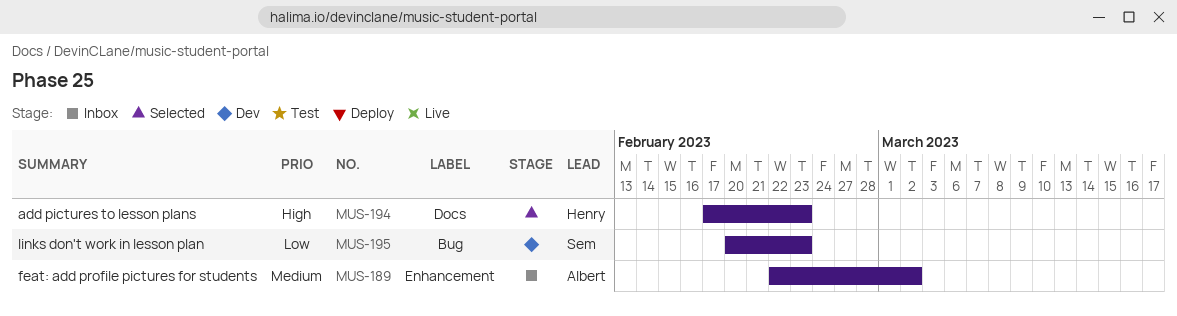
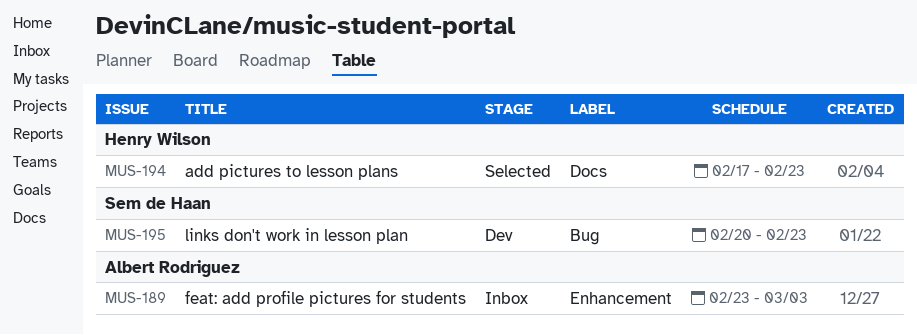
MUS-189, start: Feb 22 -> Feb 23
MUS-189, due: Mar 2 -> Mar 3

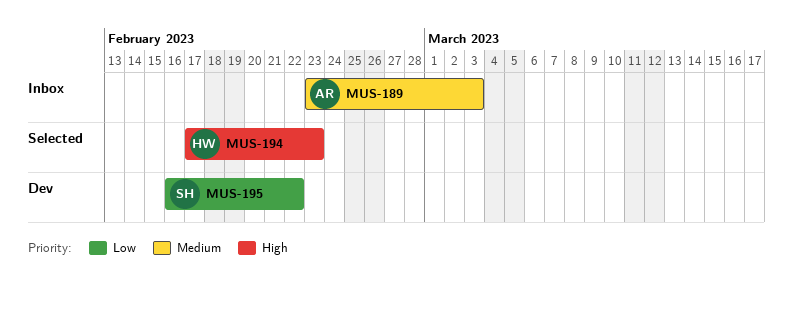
MUS-195, start: Feb 20 -> Feb 16
MUS-195, due: Feb 23 -> Feb 22

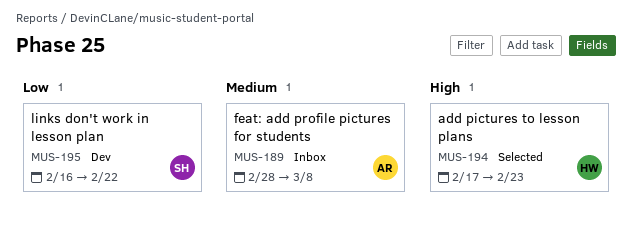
MUS-189, start: Feb 23 -> Feb 28
MUS-189, due: Mar 3 -> Mar 8

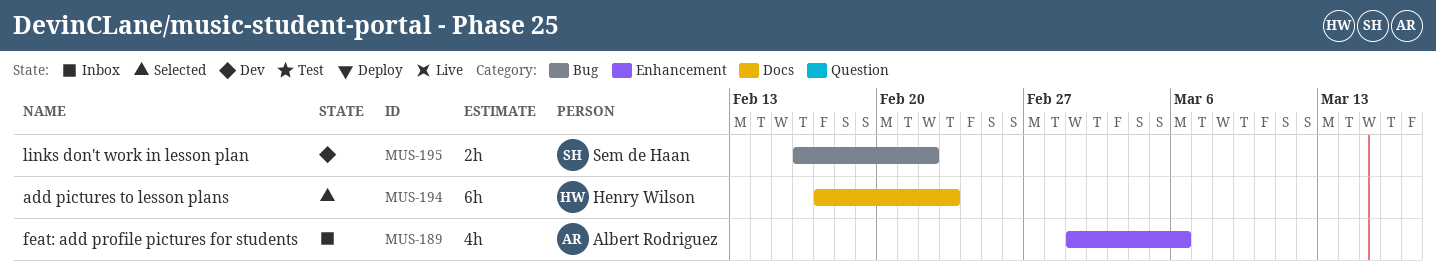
MUS-189, start: Feb 28 -> Mar 1
MUS-189, due: Mar 8 -> Mar 6

